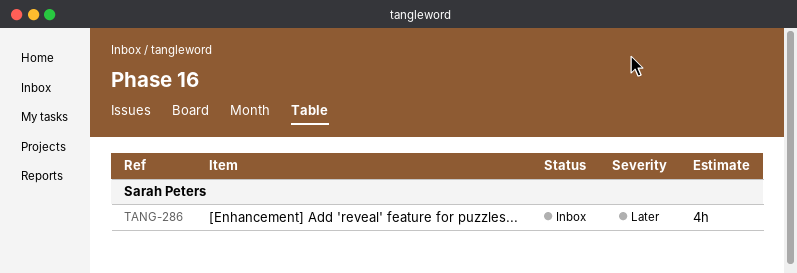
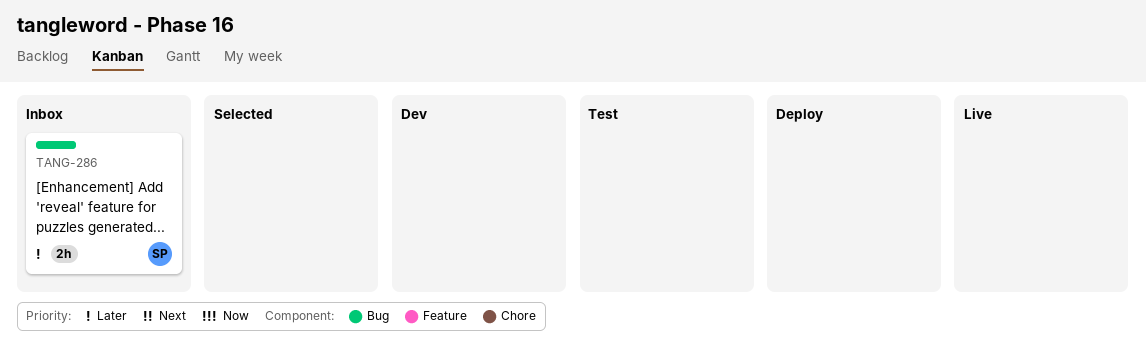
TANG-286, estimate: 4h -> 2h

